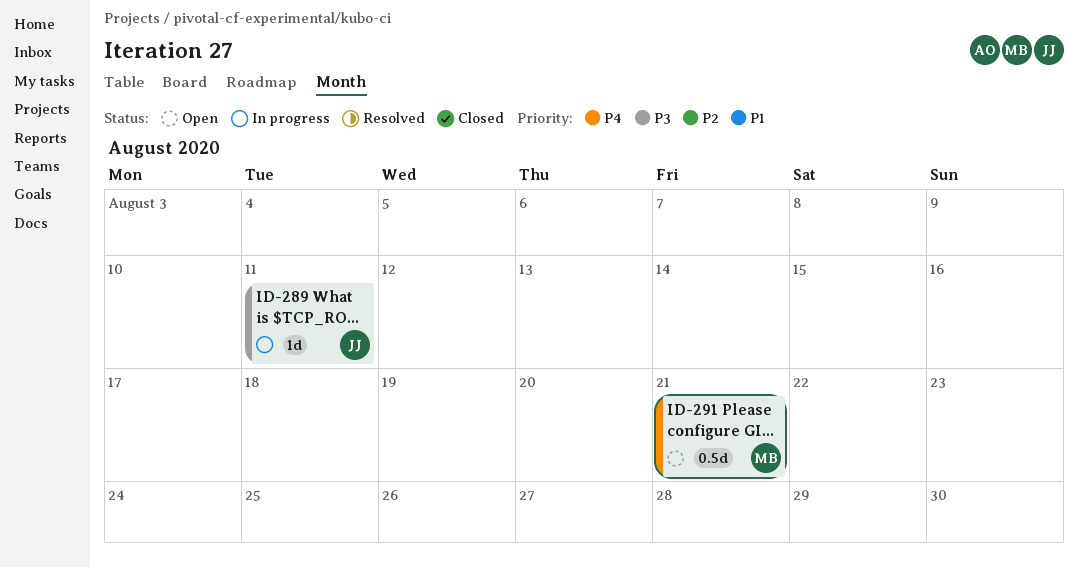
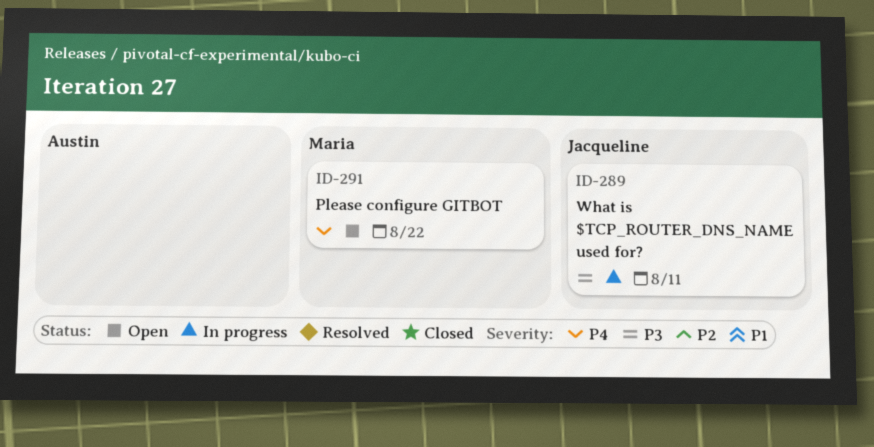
ID-291, due: Aug 21 -> Aug 22

